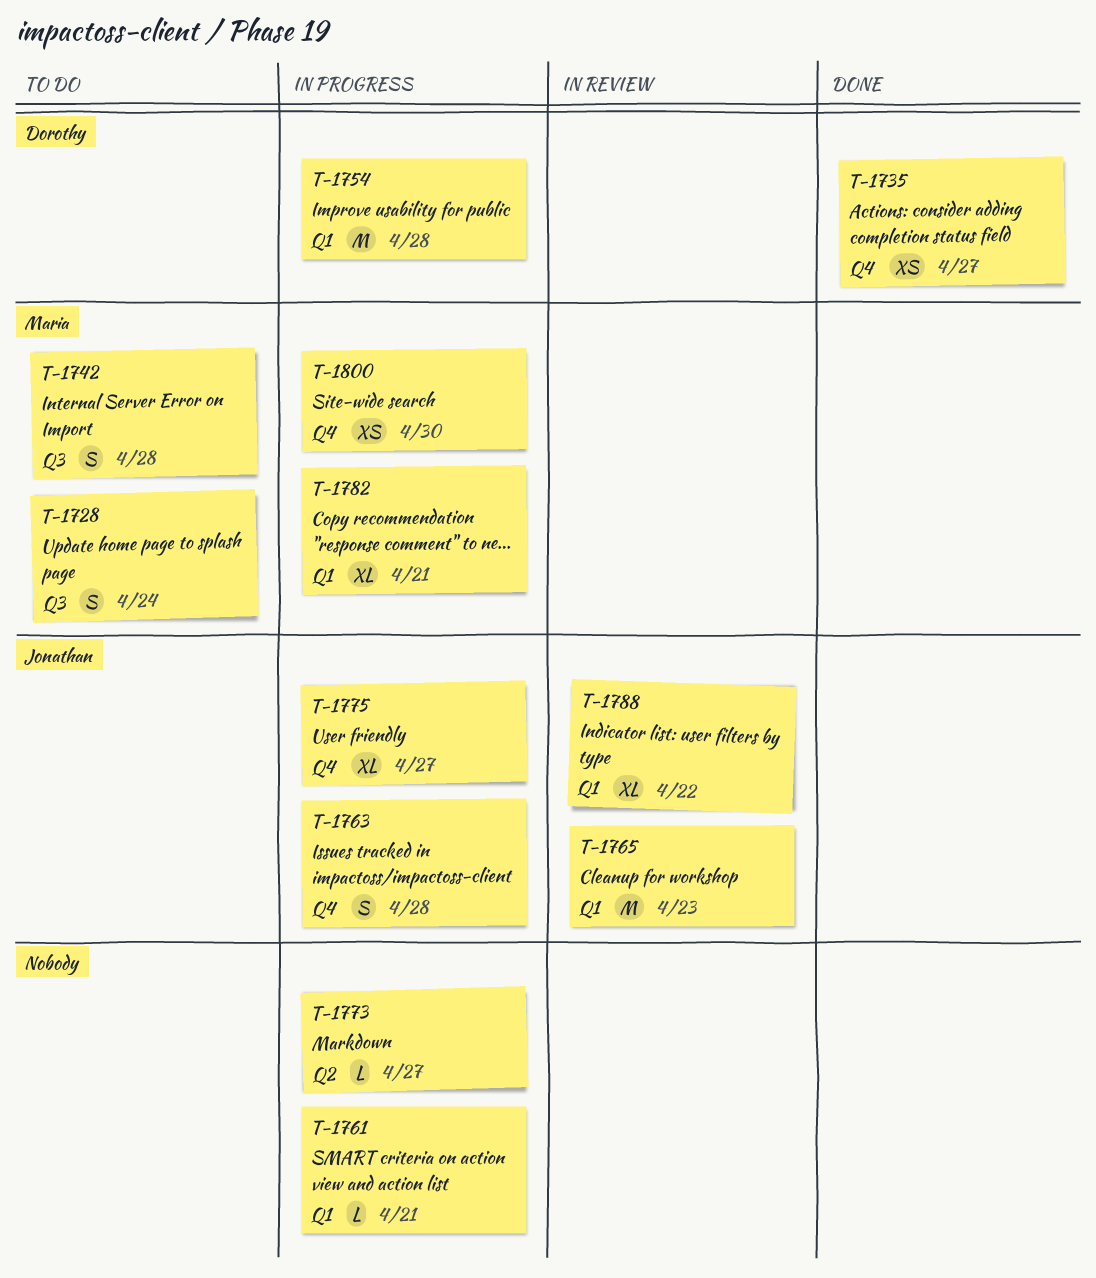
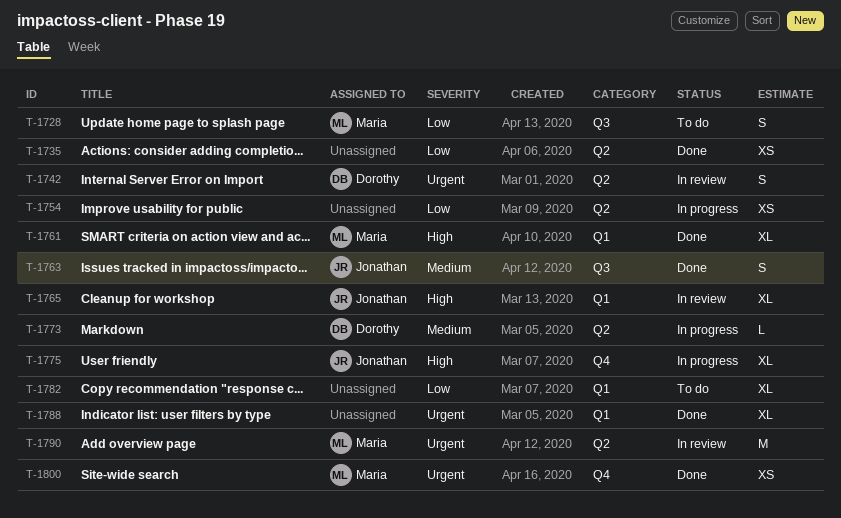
T-1735, owner: Dorothy -> none
T-1735, label: Q4 -> Q2
T-1742, status: To do -> In review
T-1742, owner: Maria -> Dorothy
T-1742, label: Q3 -> Q2
T-1754, owner: Dorothy -> none
T-1754, label: Q1 -> Q2
T-1754, estimate: M -> XS
T-1761, status: In progress -> Done
T-1761, owner: none -> Maria
T-1761, estimate: L -> XL
T-1763, status: In progress -> Done
T-1763, label: Q4 -> Q3
T-1765, estimate: M -> XL
T-1773, owner: none -> Dorothy
T-1782, status: In progress -> To do
T-1782, owner: Maria -> none
T-1788, status: In review -> Done
T-1788, owner: Jonathan -> none
T-1790: none -> present
T-1800, status: In progress -> Done

